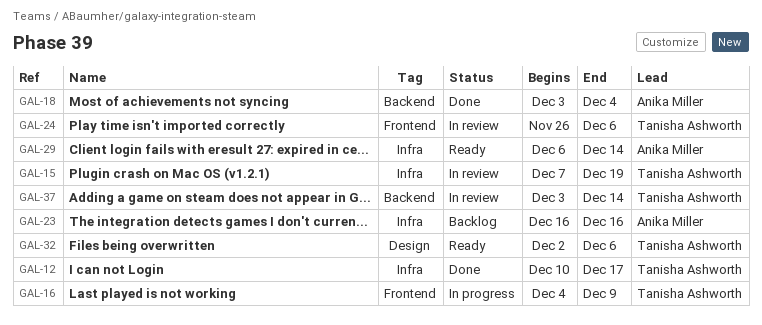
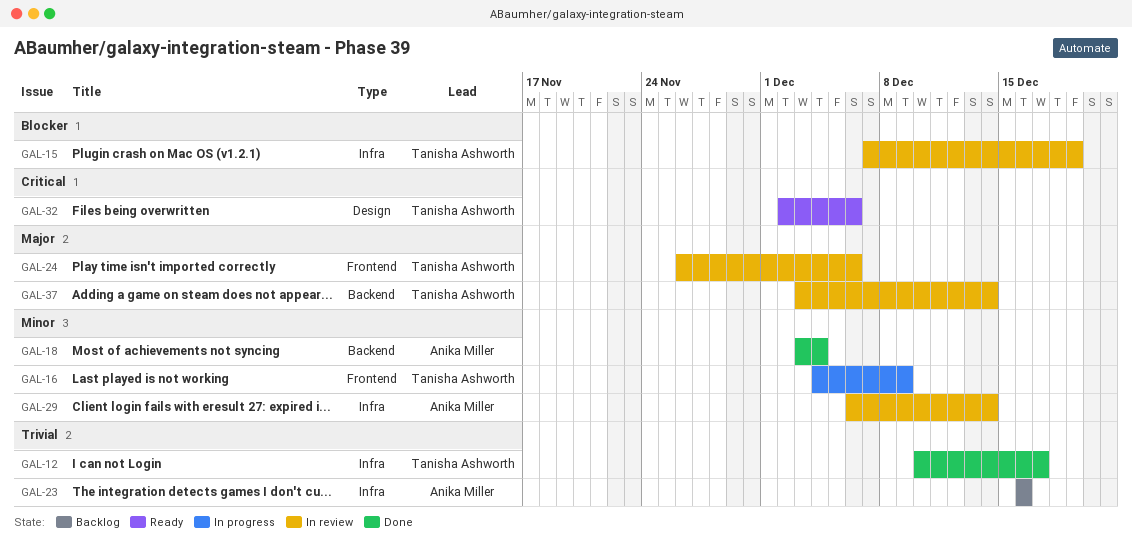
GAL-29, status: Ready -> In review

